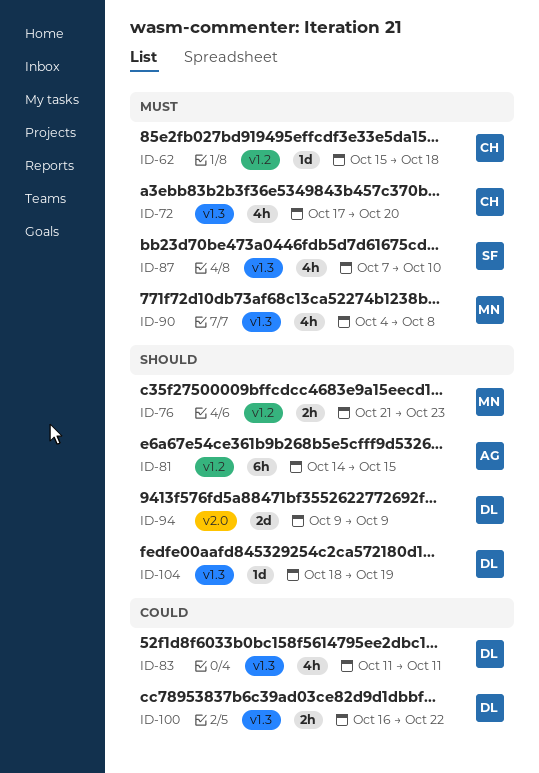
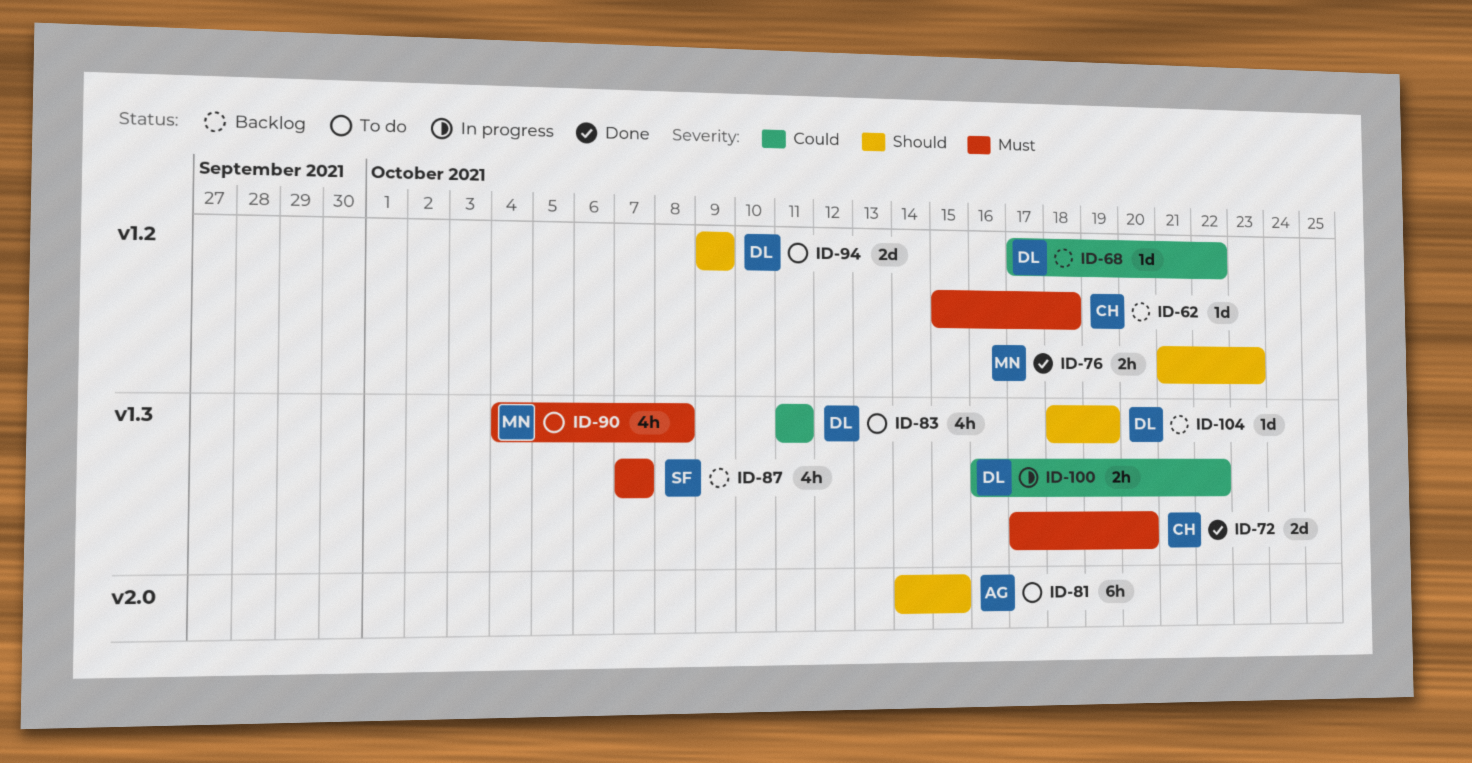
ID-68: none -> present
ID-72, estimate: 4h -> 2d
ID-81, label: v1.2 -> v2.0
ID-87, due: Oct 10 -> Oct 7
ID-94, label: v2.0 -> v1.2

